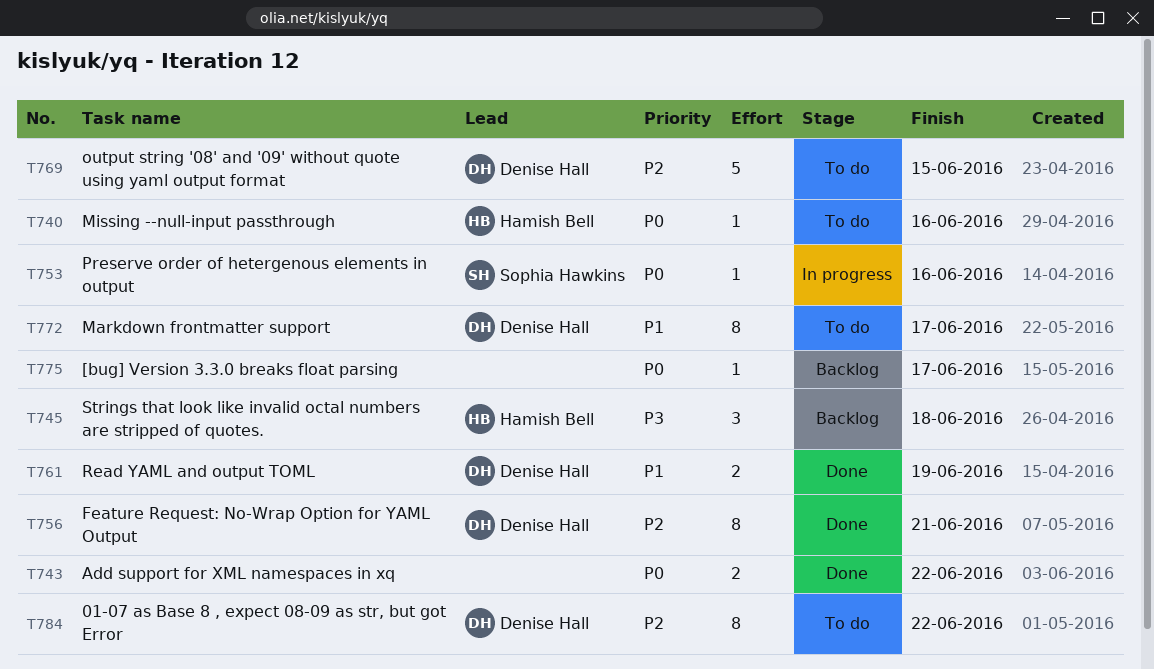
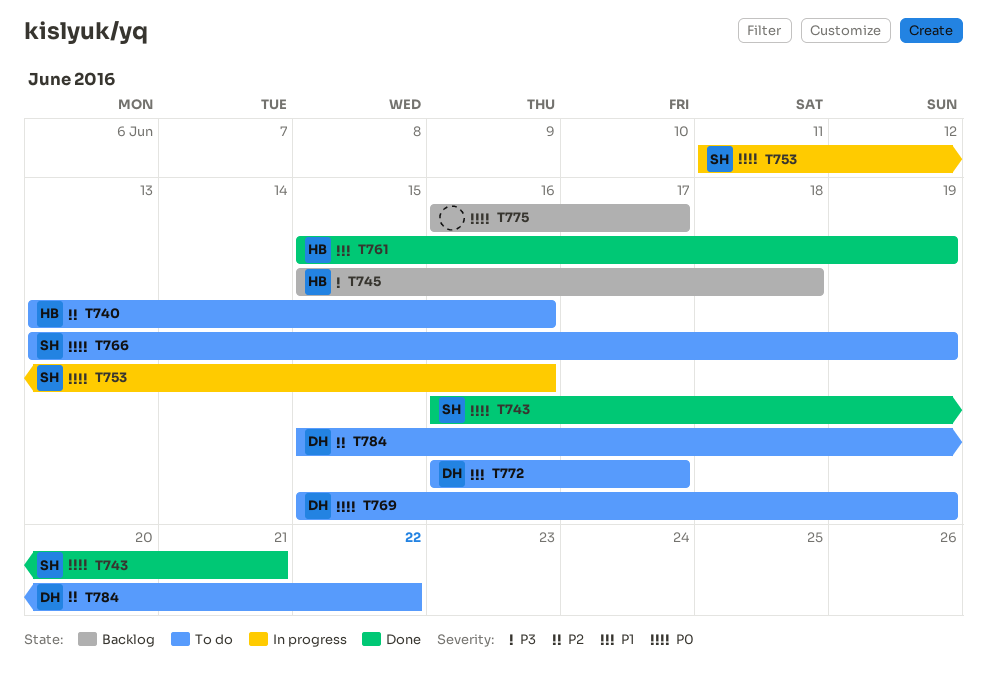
T740, priority: P0 -> P2
T743, owner: none -> Sophia Hawkins
T743, due: Jun 22 -> Jun 21
T756: present -> none
T761, owner: Denise Hall -> Hamish Bell
T766: none -> present
T769, priority: P2 -> P0
T769, due: Jun 15 -> Jun 19

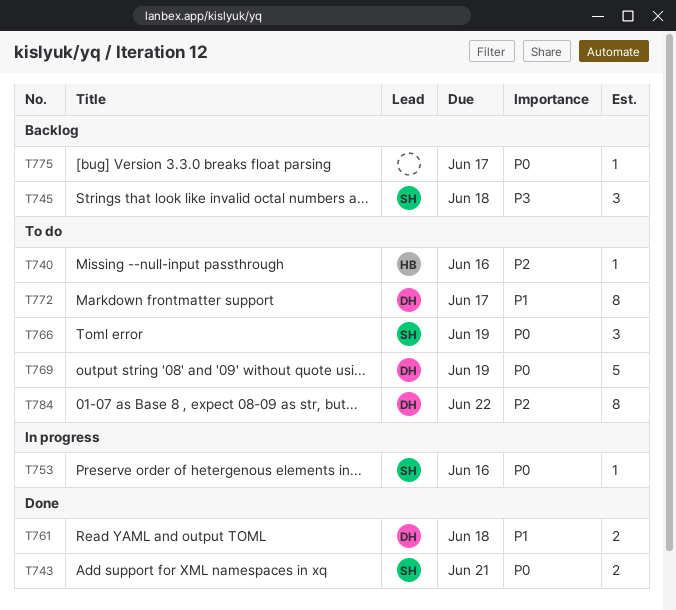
T745, owner: HB -> SH
T761, owner: HB -> DH
T761, due: Jun 19 -> Jun 18

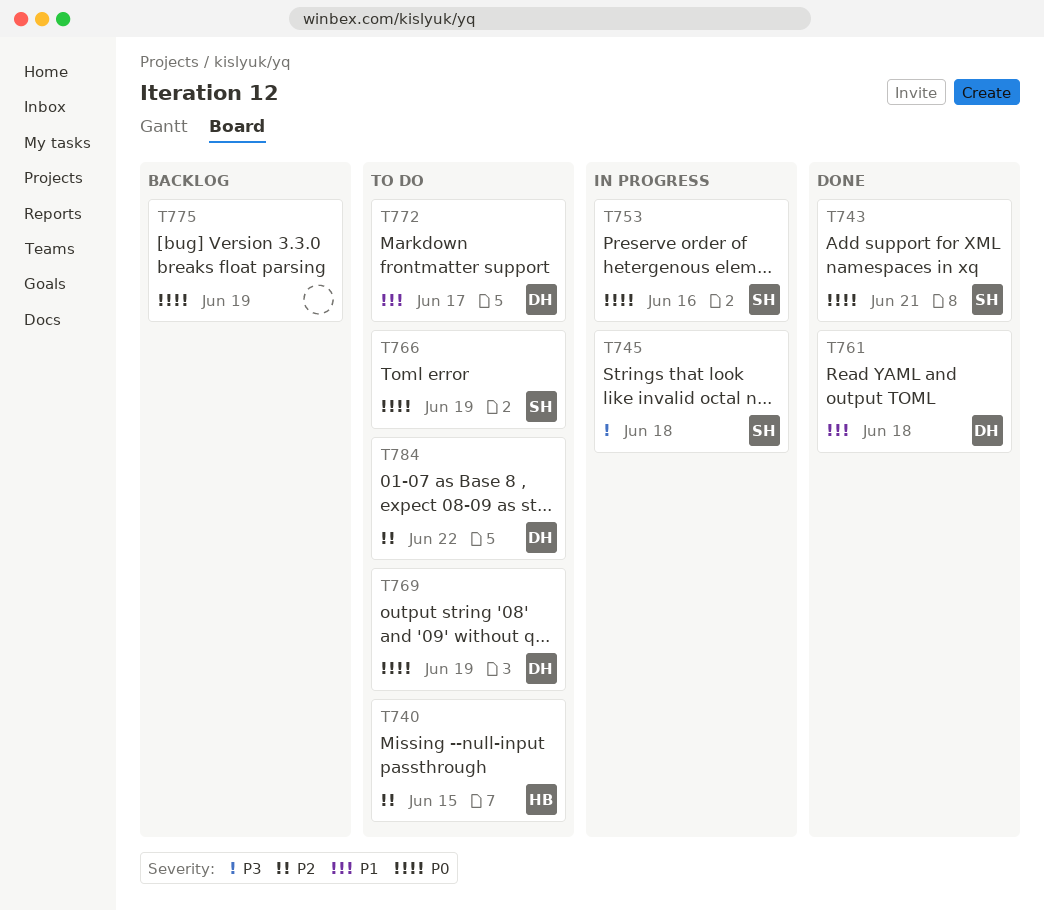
T740, due: Jun 16 -> Jun 15
T745, status: Backlog -> In progress
T775, due: Jun 17 -> Jun 19

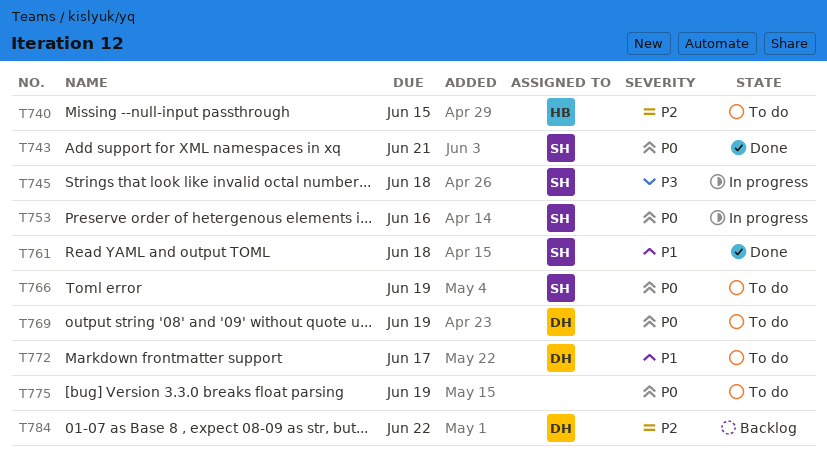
T761, owner: DH -> SH
T775, status: Backlog -> To do
T784, status: To do -> Backlog

